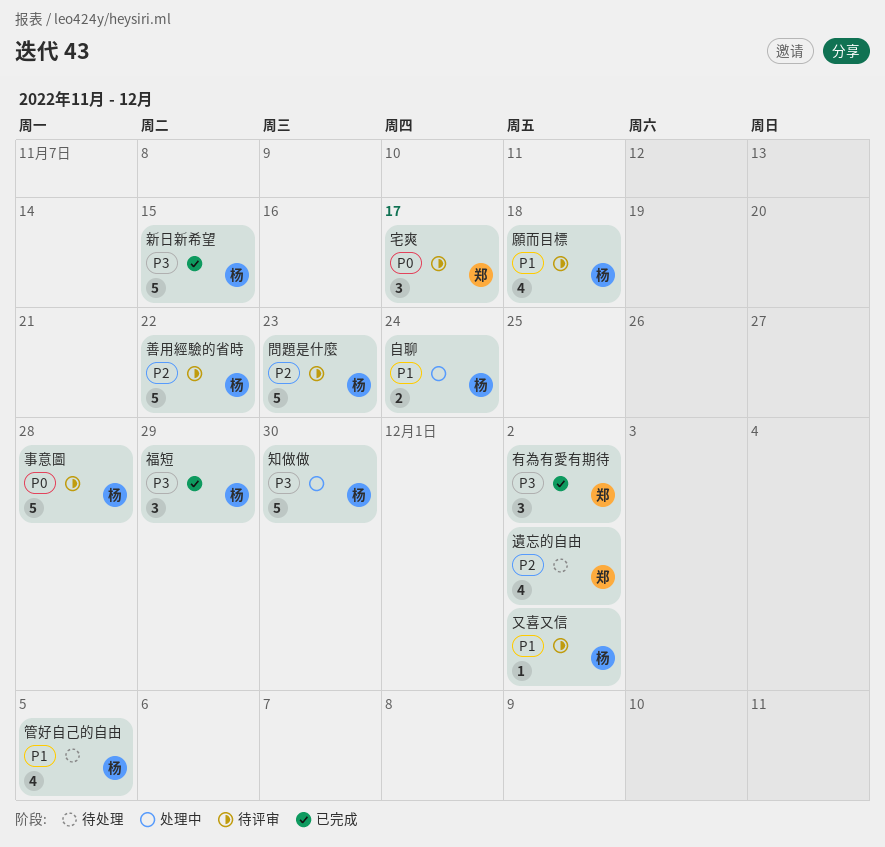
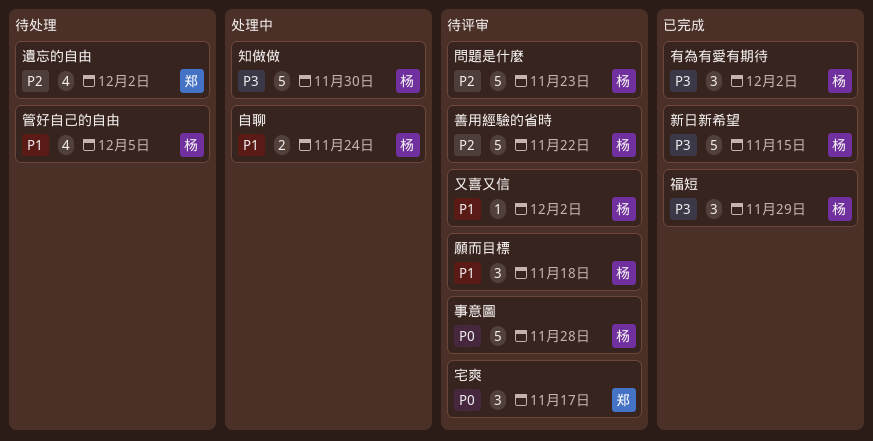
有為有愛有期待, owner: 郑 -> 杨
願而目標, estimate: 4 -> 3

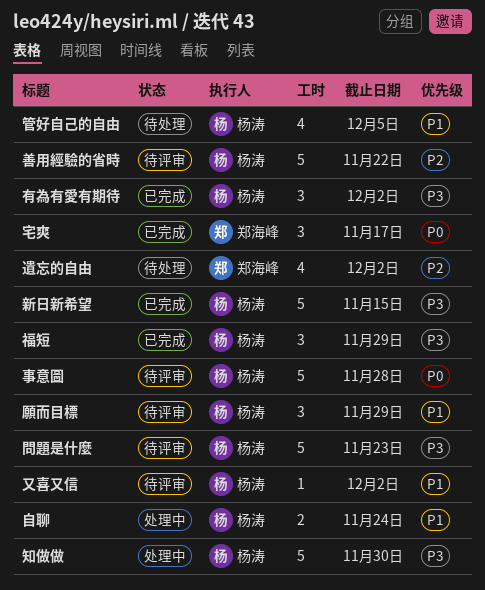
問題是什麼, priority: P2 -> P3
宅爽, status: 待评审 -> 已完成
願而目標, due: Nov 18 -> Nov 29

